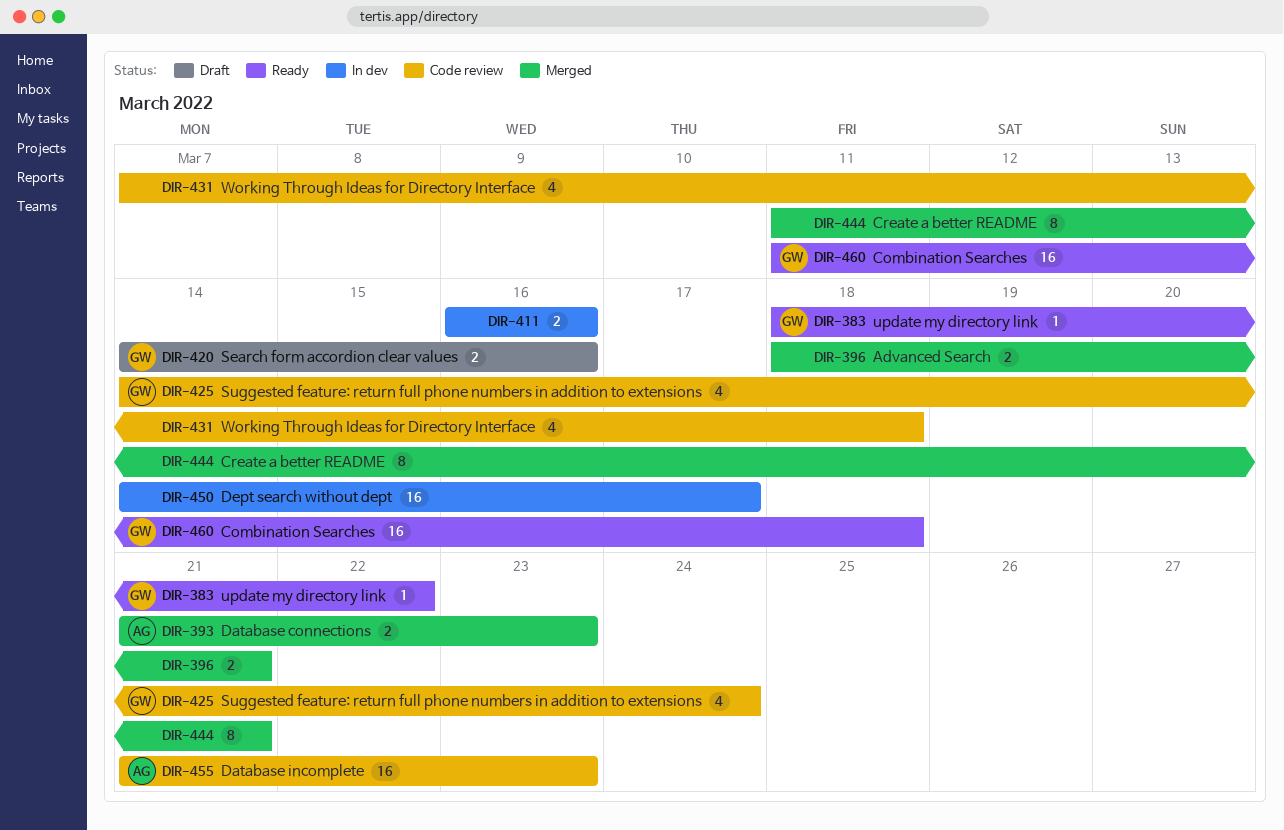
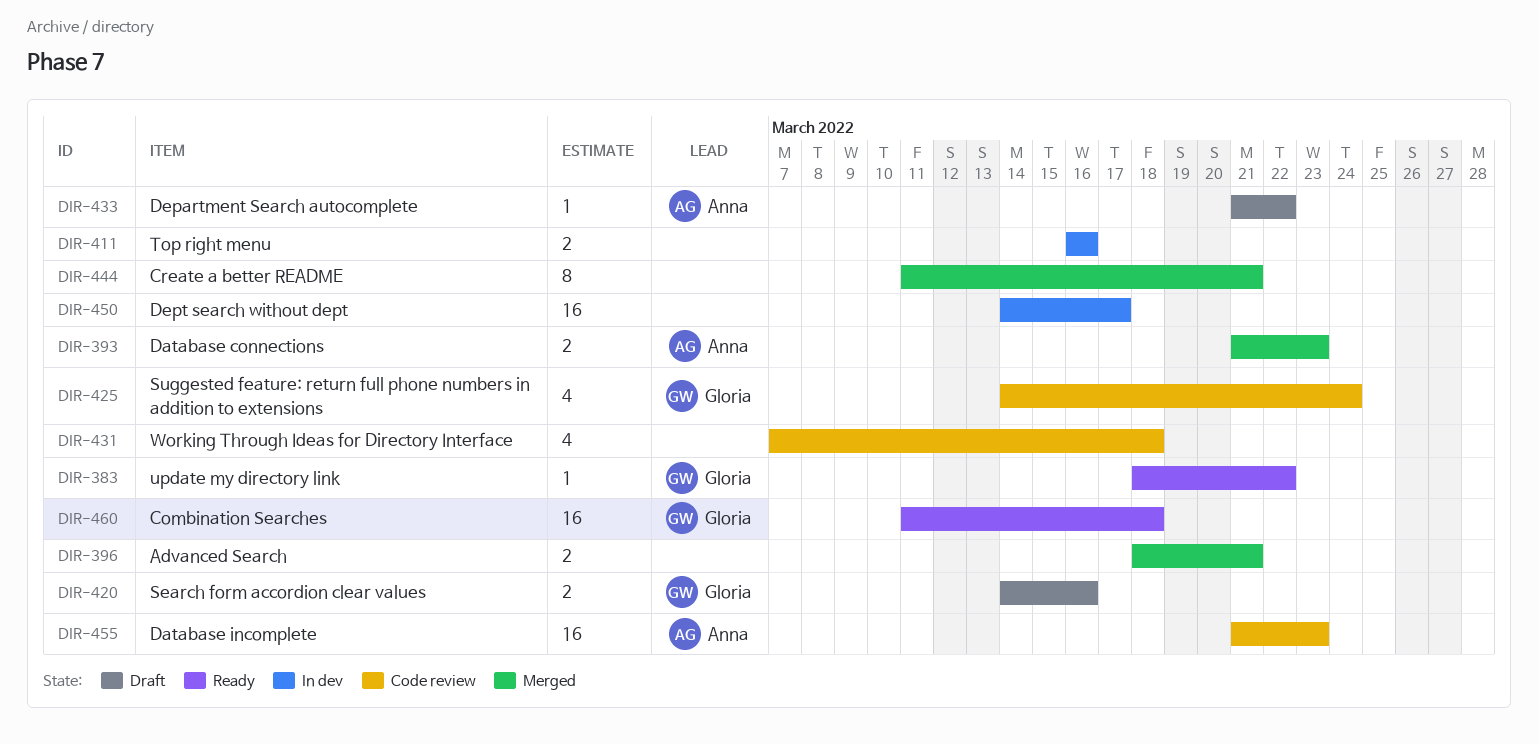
DIR-433: none -> present

